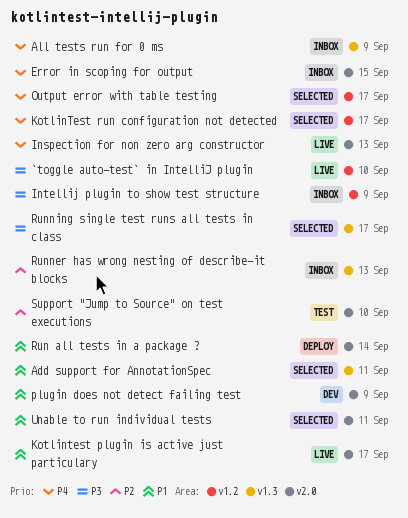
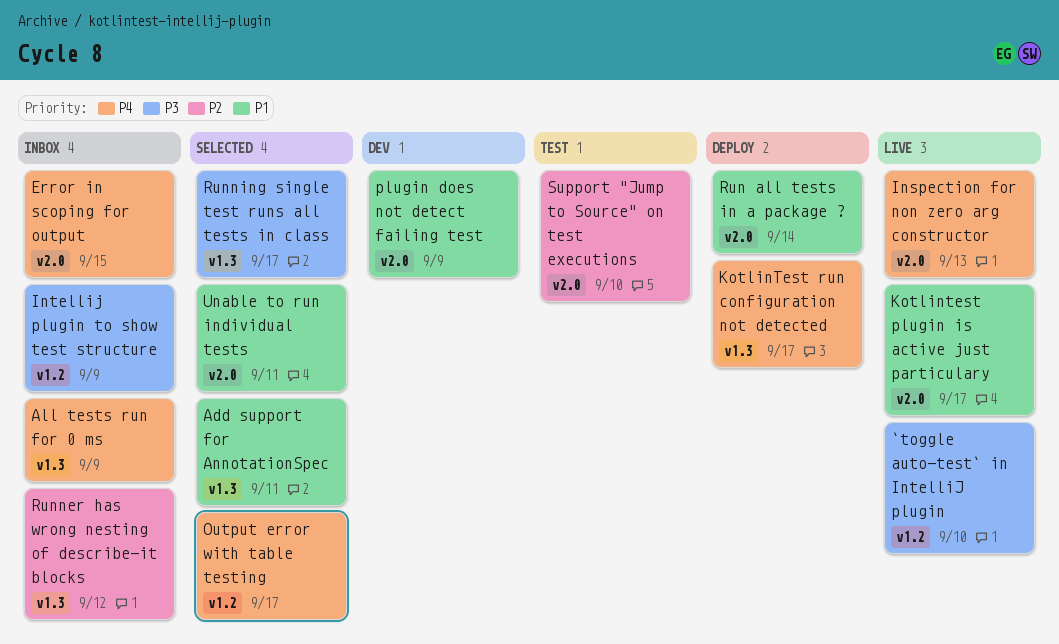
KotlinTest run configuration not detected, status: Selected -> Deploy
KotlinTest run configuration not detected, label: v1.2 -> v1.3
Runner has wrong nesting of describe-it blocks, due: Sep 13 -> Sep 12

